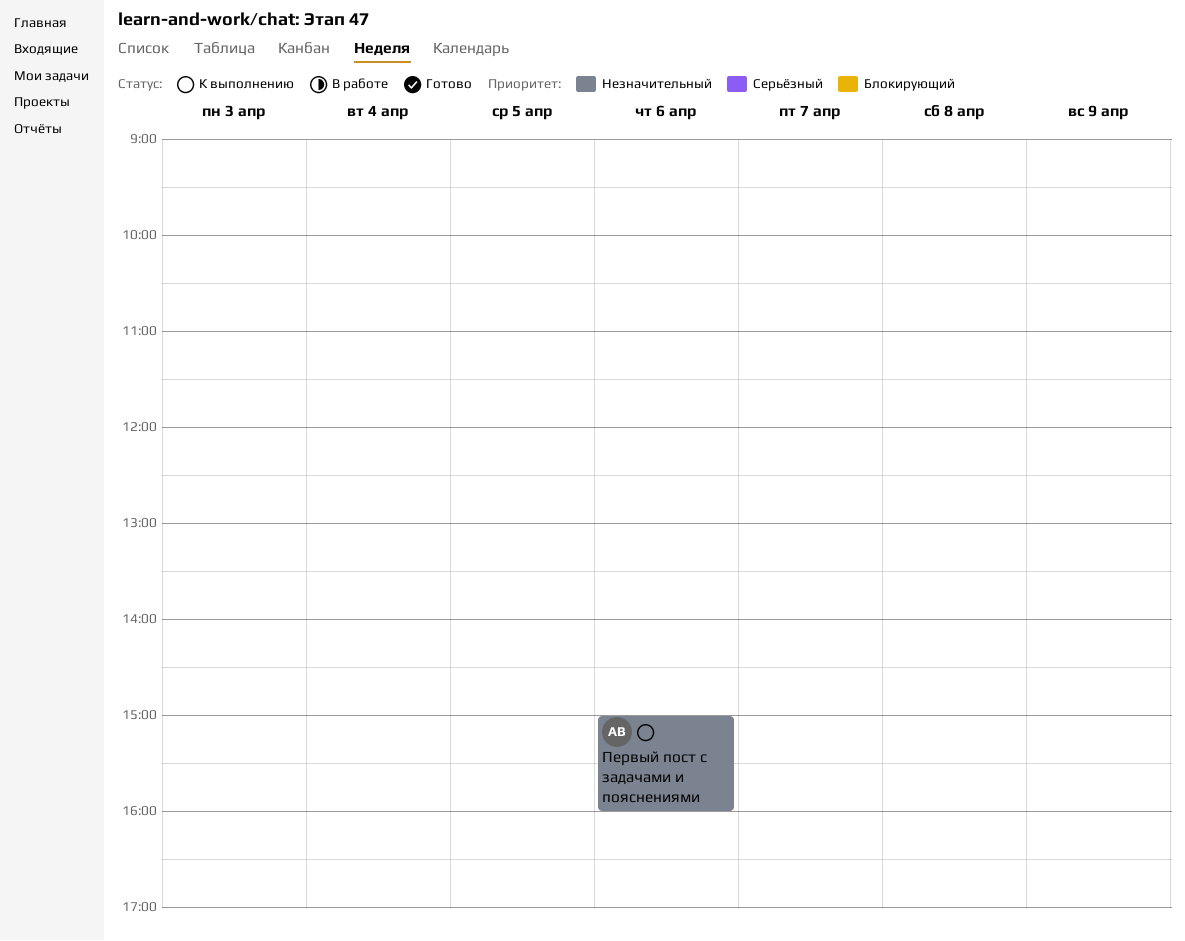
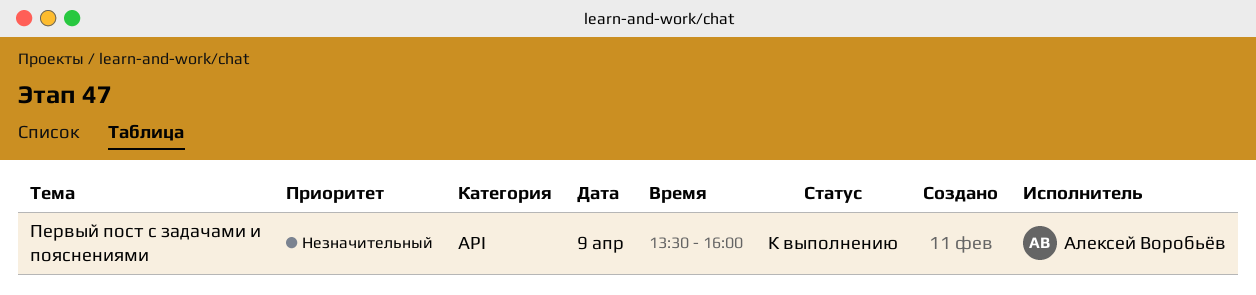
Первый пост с задачами и пояснениями, day: Apr 6 -> Apr 9
Первый пост с задачами и пояснениями, begins: 15:00 -> 13:30

